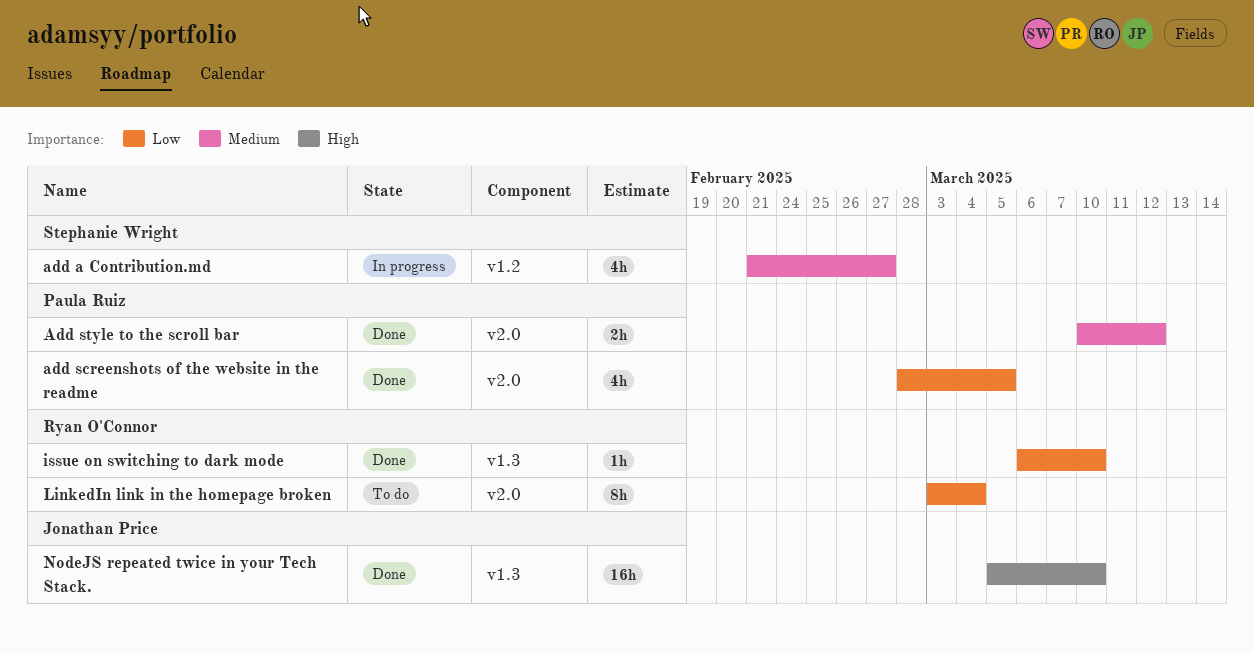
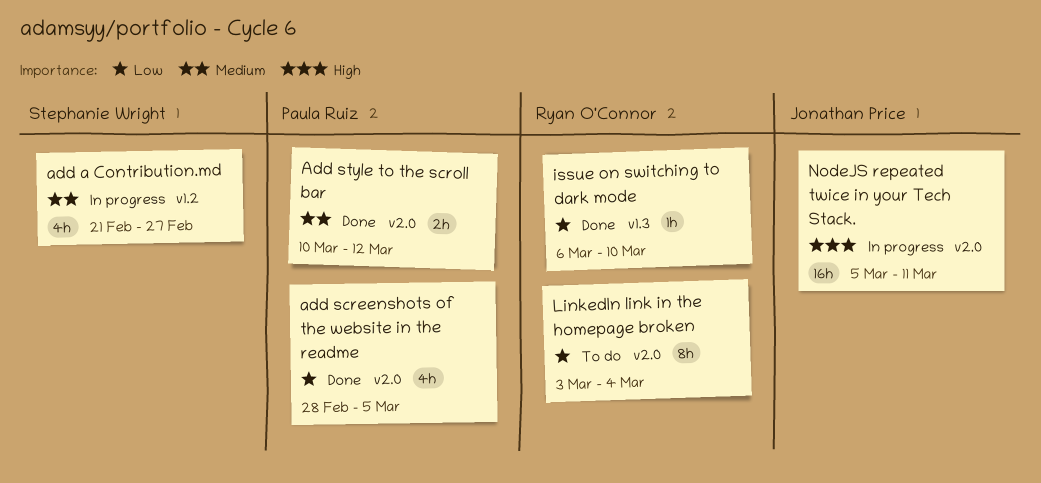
NodeJS repeated twice in your Tech Stack., status: Done -> In progress
NodeJS repeated twice in your Tech Stack., label: v1.3 -> v2.0
NodeJS repeated twice in your Tech Stack., due: Mar 10 -> Mar 11

